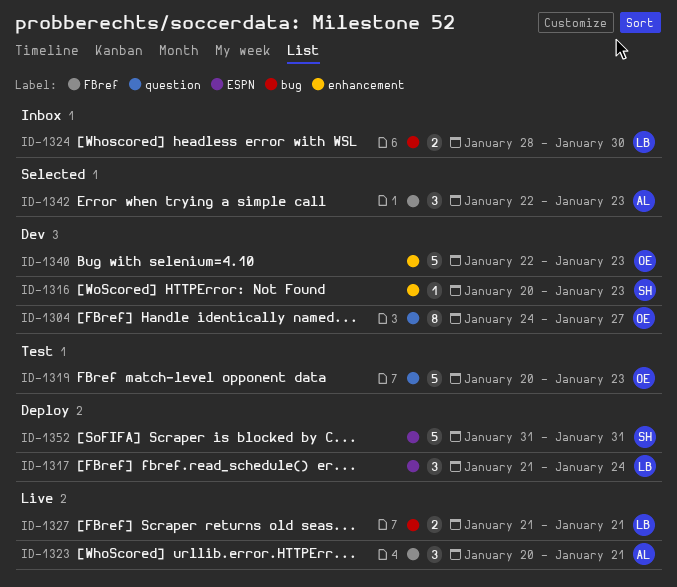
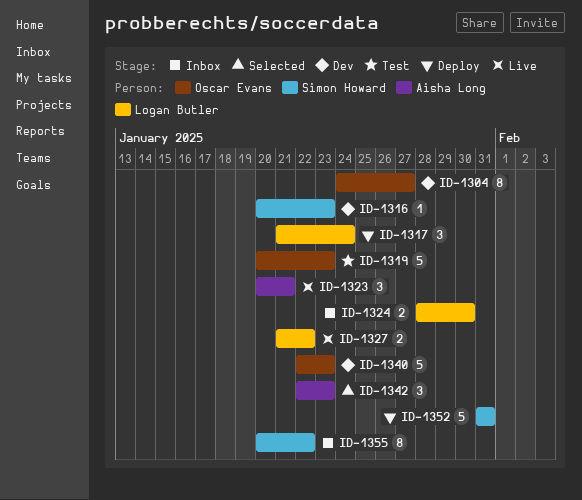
ID-1327, due: Jan 21 -> Jan 22
ID-1355: none -> present

